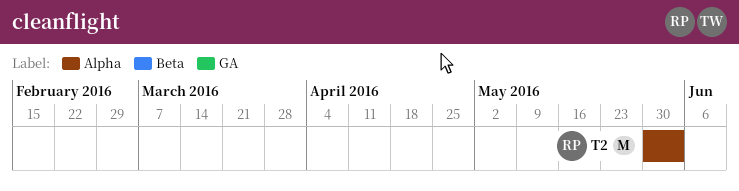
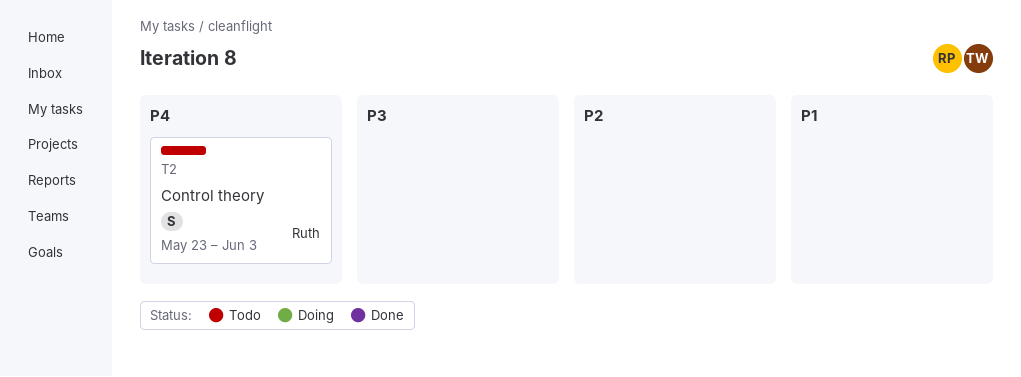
T2, estimate: M -> S
T2, start: May 30 -> May 23

